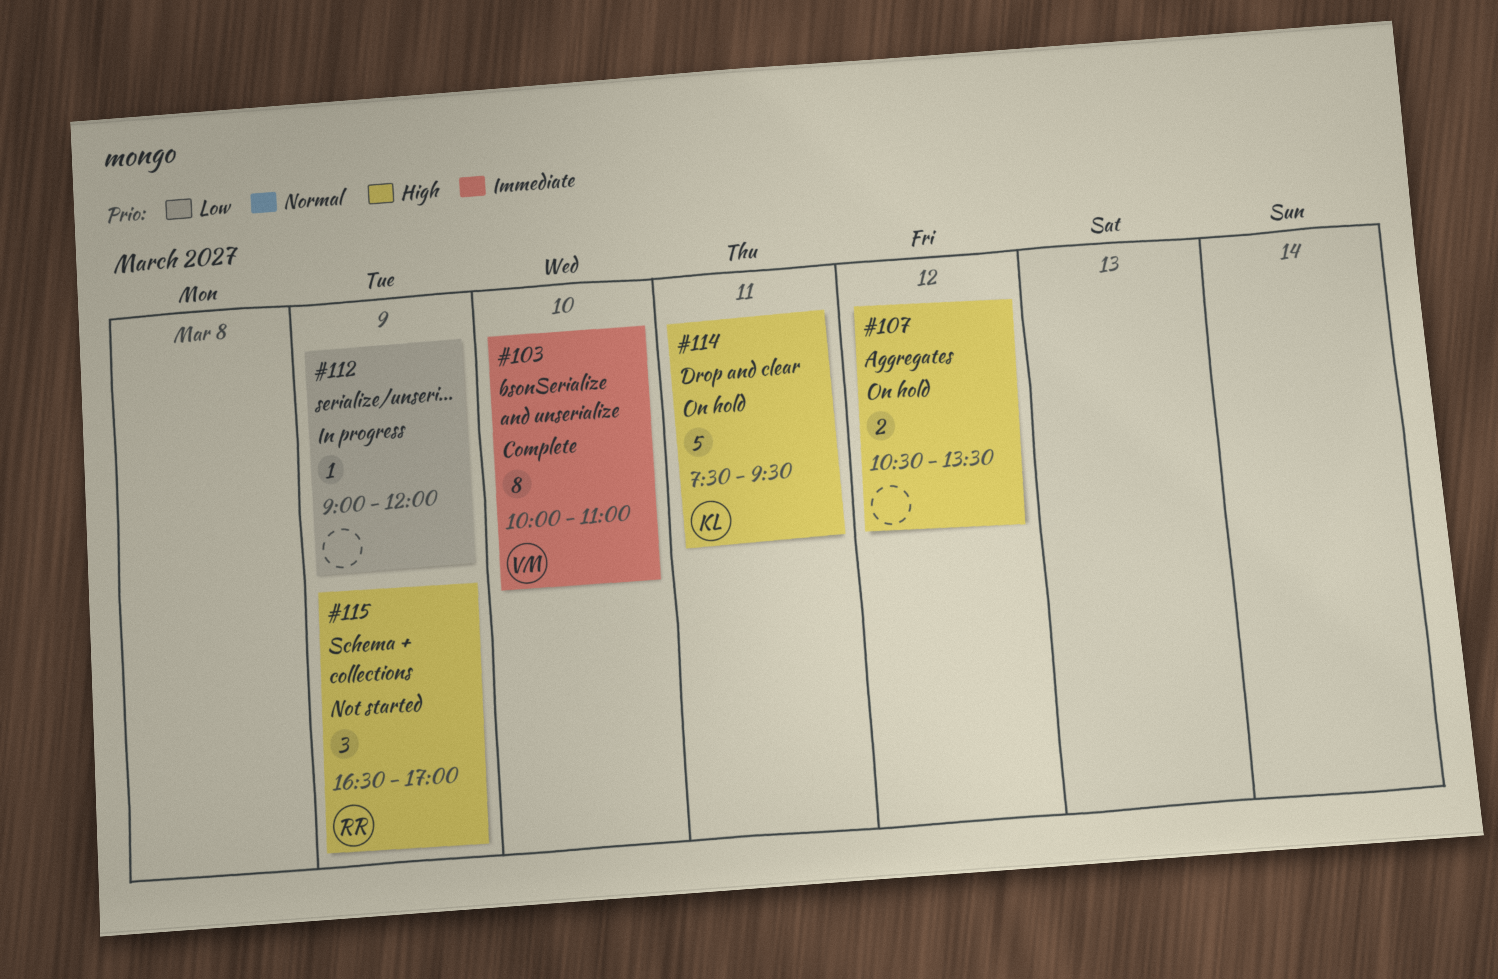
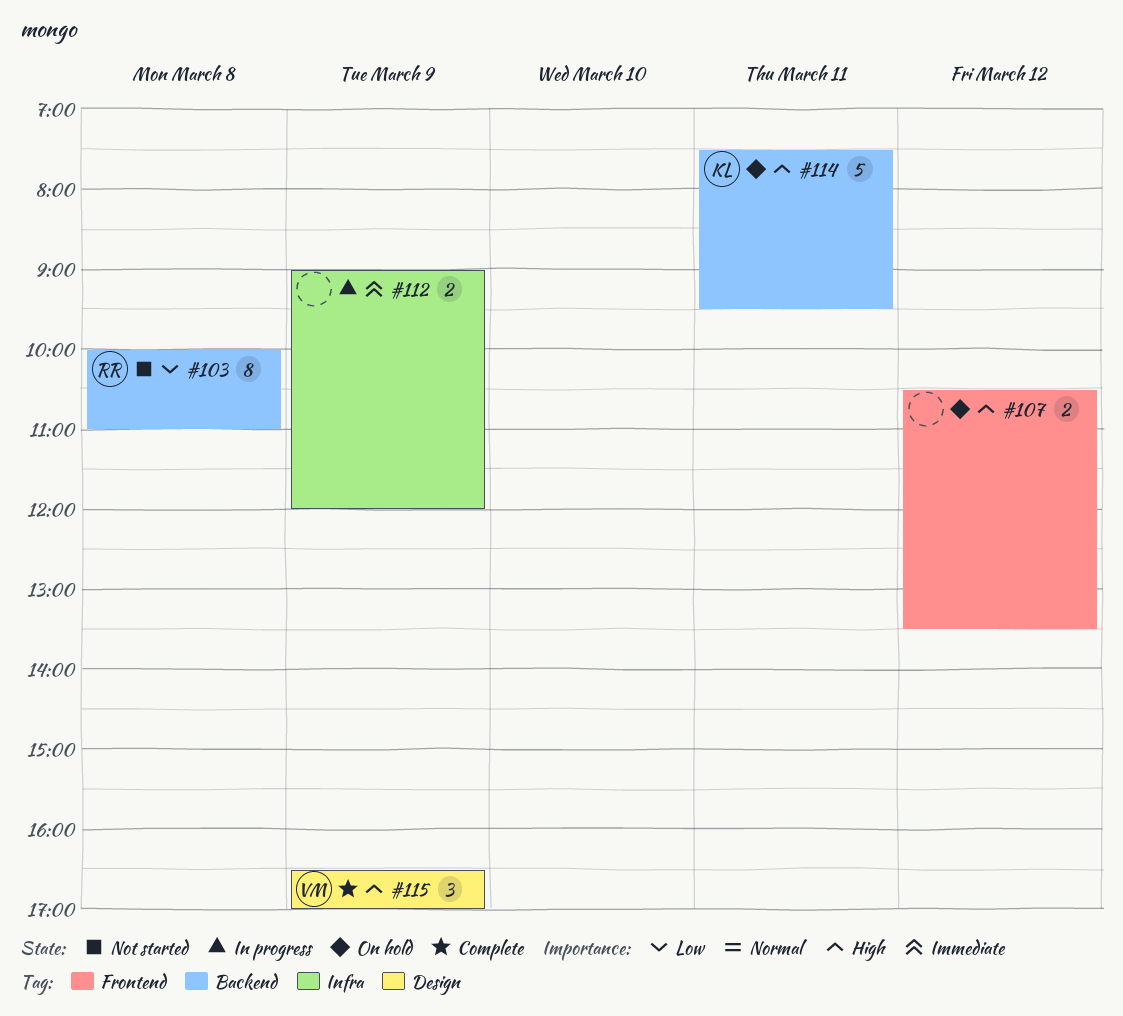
#103, status: Complete -> Not started
#103, owner: VM -> RR
#103, priority: Immediate -> Low
#103, day: Mar 10 -> Mar 8
#112, priority: Low -> Immediate
#112, estimate: 1 -> 2
#115, status: Not started -> Complete
#115, owner: RR -> VM

